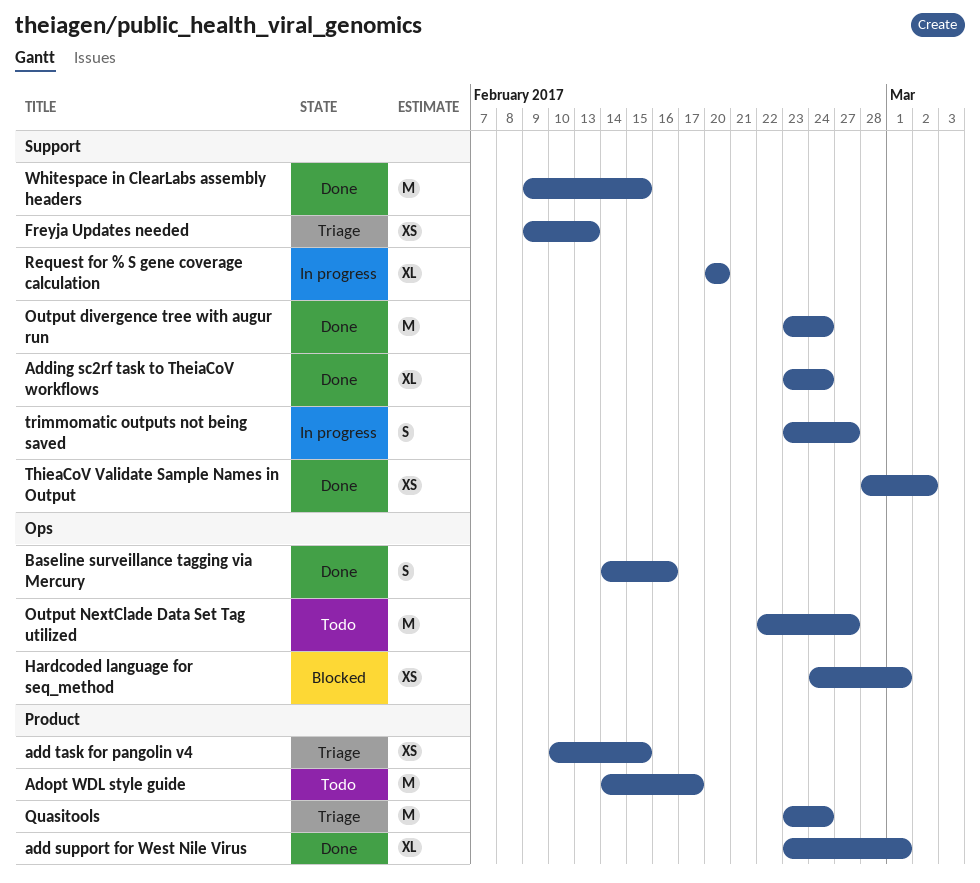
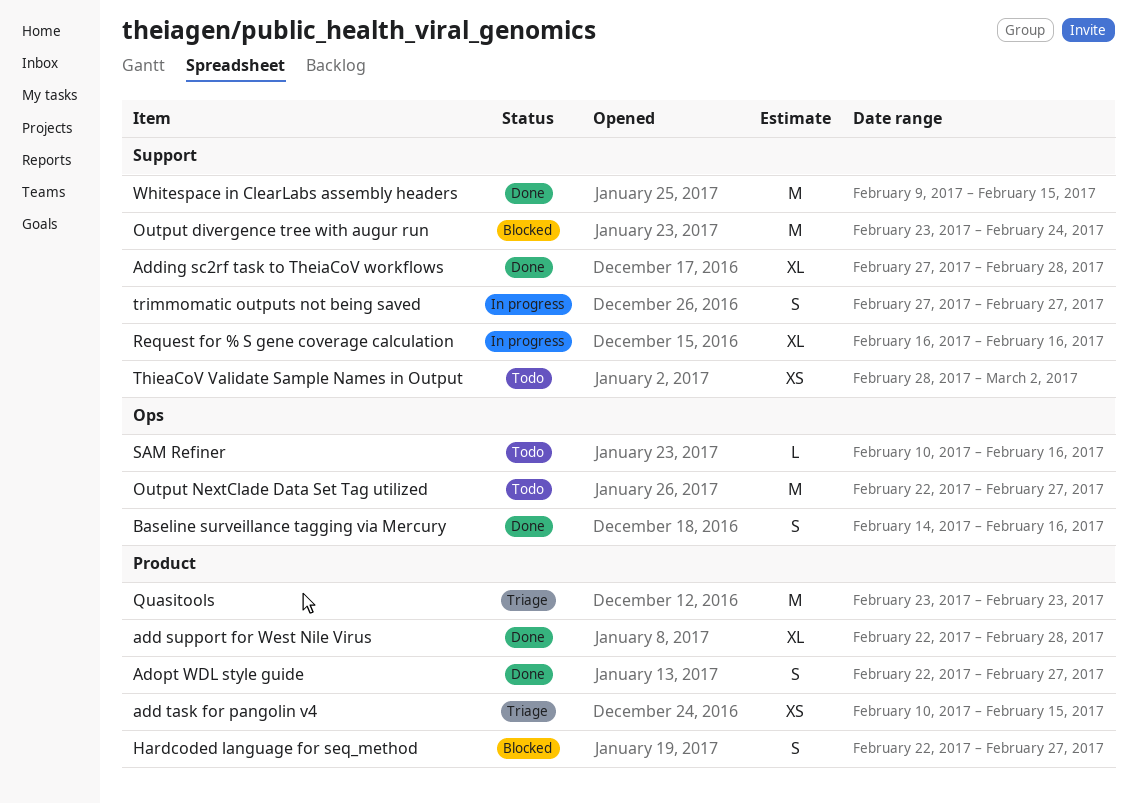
add support for West Nile Virus, start: Feb 23 -> Feb 22
add support for West Nile Virus, due: Mar 1 -> Feb 28
Adding sc2rf task to TheiaCoV workflows, start: Feb 23 -> Feb 27
Adding sc2rf task to TheiaCoV workflows, due: Feb 24 -> Feb 28
Adopt WDL style guide, status: Todo -> Done
Adopt WDL style guide, estimate: M -> S
Adopt WDL style guide, start: Feb 14 -> Feb 22
Adopt WDL style guide, due: Feb 17 -> Feb 27
Freyja Updates needed: present -> none
Hardcoded language for seq_method, label: Ops -> Product
Hardcoded language for seq_method, estimate: XS -> S
Hardcoded language for seq_method, start: Feb 24 -> Feb 22
Hardcoded language for seq_method, due: Mar 1 -> Feb 27
Output divergence tree with augur run, status: Done -> Blocked
Quasitools, due: Feb 24 -> Feb 23
Request for % S gene coverage calculation, start: Feb 20 -> Feb 16
Request for % S gene coverage calculation, due: Feb 20 -> Feb 16
SAM Refiner: none -> present
ThieaCoV Validate Sample Names in Output, status: Done -> Todo
trimmomatic outputs not being saved, start: Feb 23 -> Feb 27

